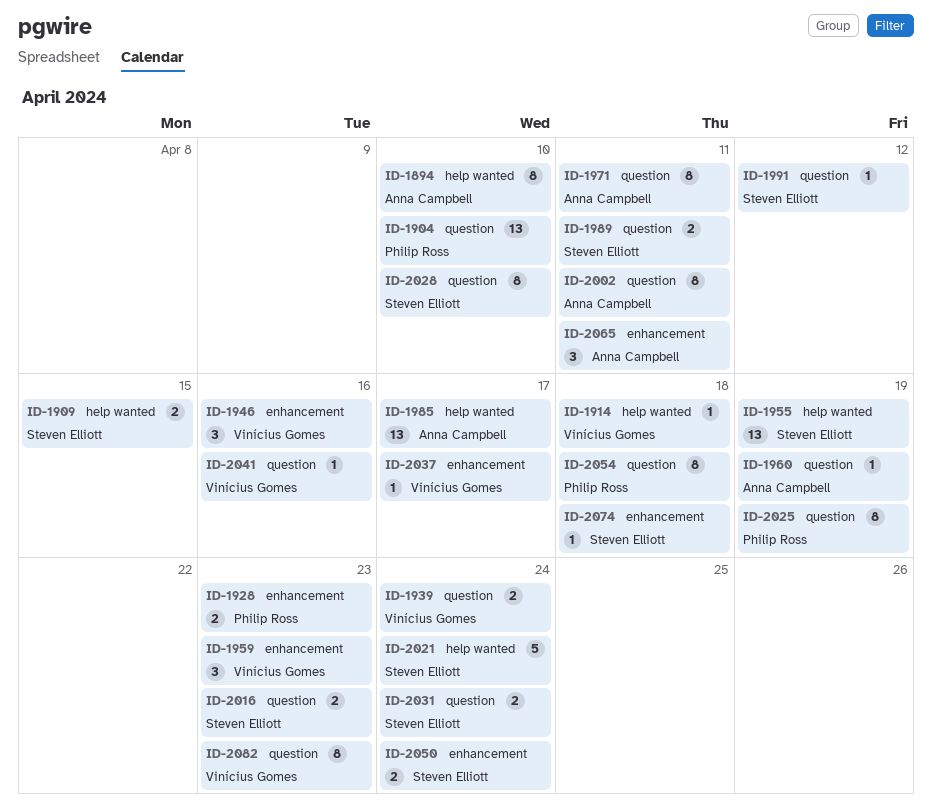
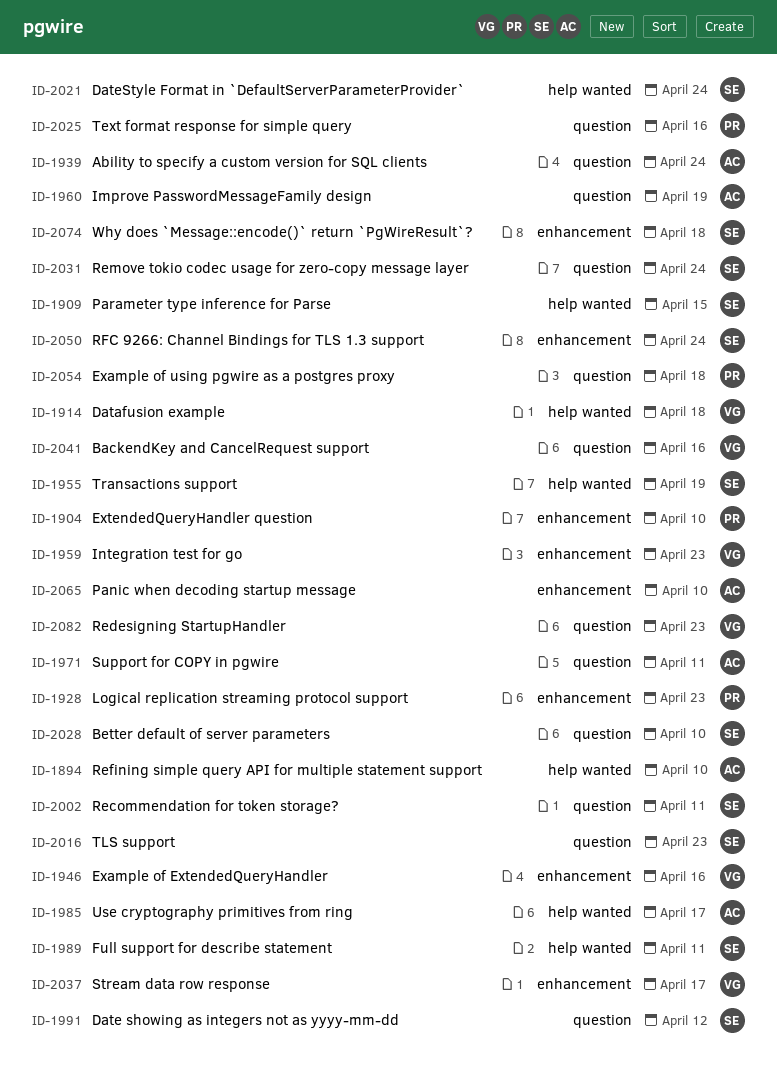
ID-1904, label: question -> enhancement
ID-1939, owner: Vinícius Gomes -> Anna Campbell
ID-1989, label: question -> help wanted
ID-2002, owner: Anna Campbell -> Steven Elliott
ID-2025, due: Apr 19 -> Apr 16
ID-2065, due: Apr 11 -> Apr 10

